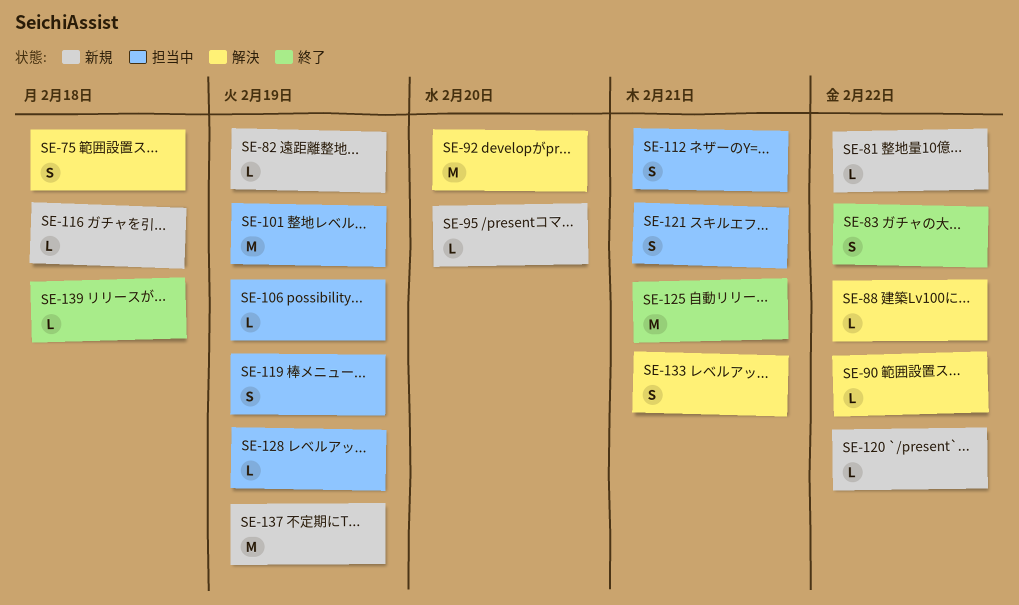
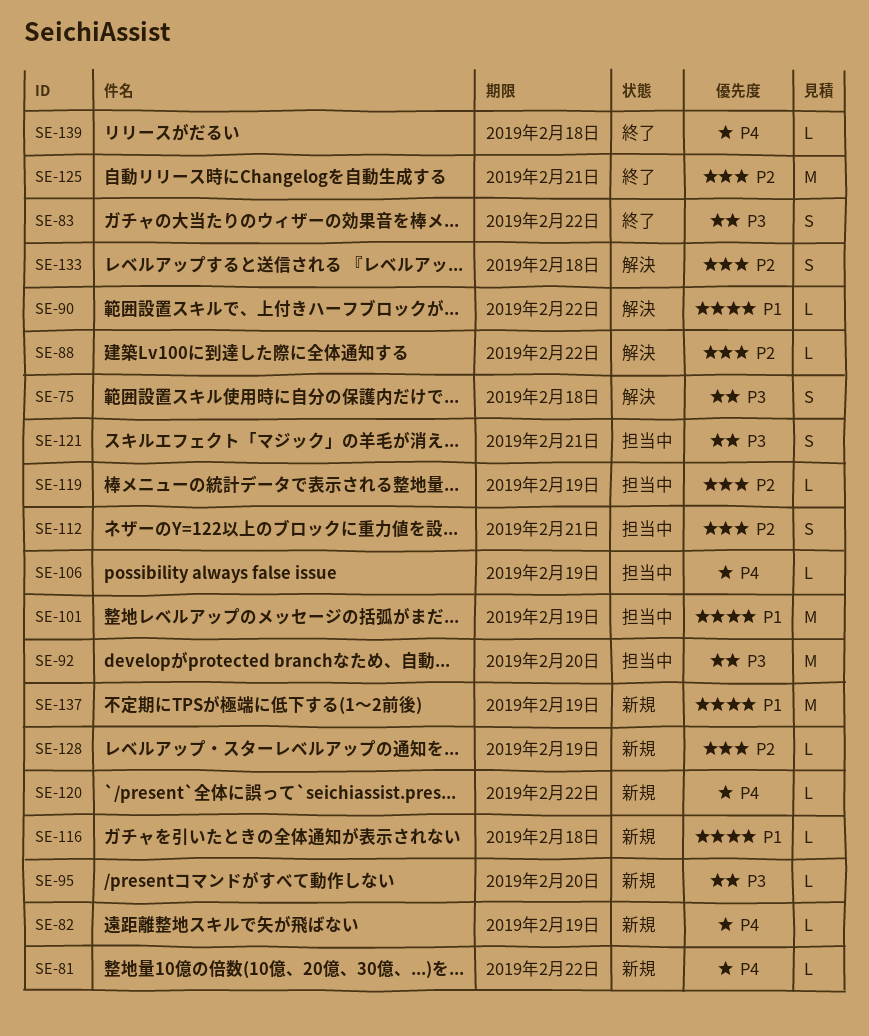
SE-92, status: 解決 -> 担当中
SE-119, estimate: S -> L
SE-128, status: 担当中 -> 新規
SE-133, due: Feb 21 -> Feb 18

